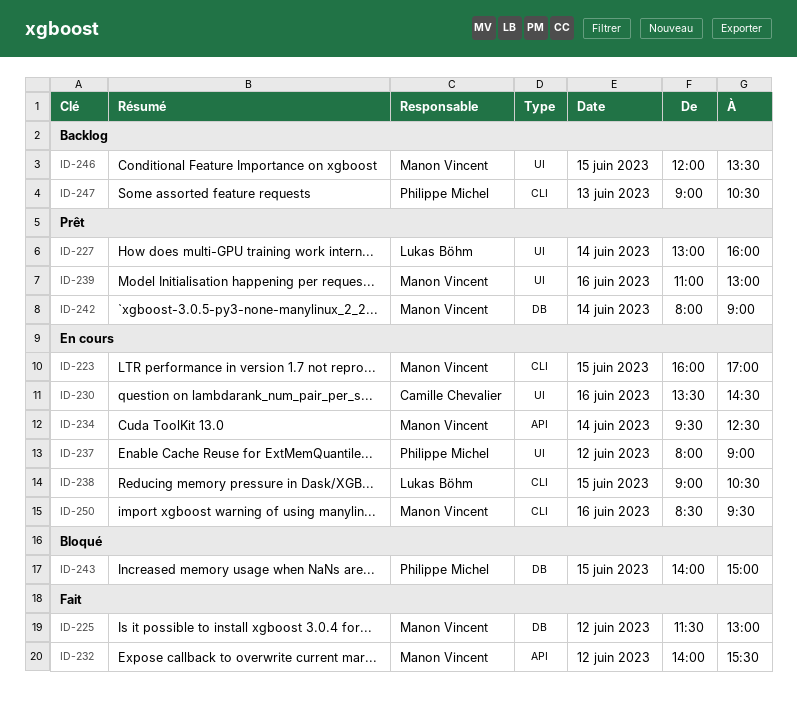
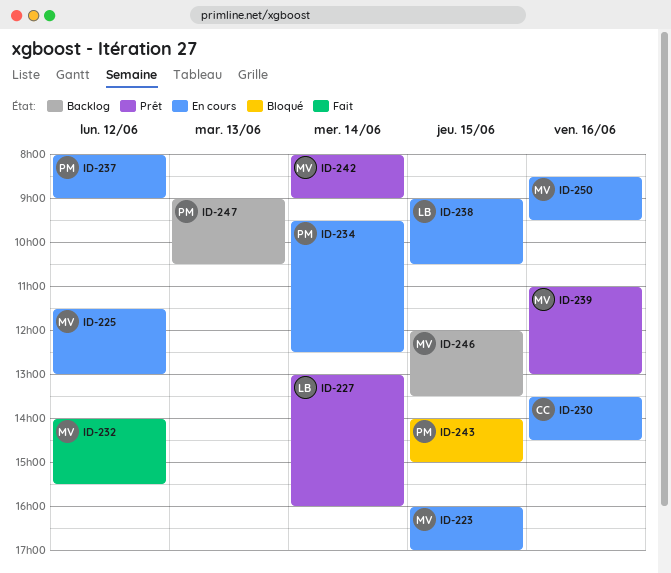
ID-225, status: Fait -> En cours
ID-234, owner: Manon Vincent -> Philippe Michel

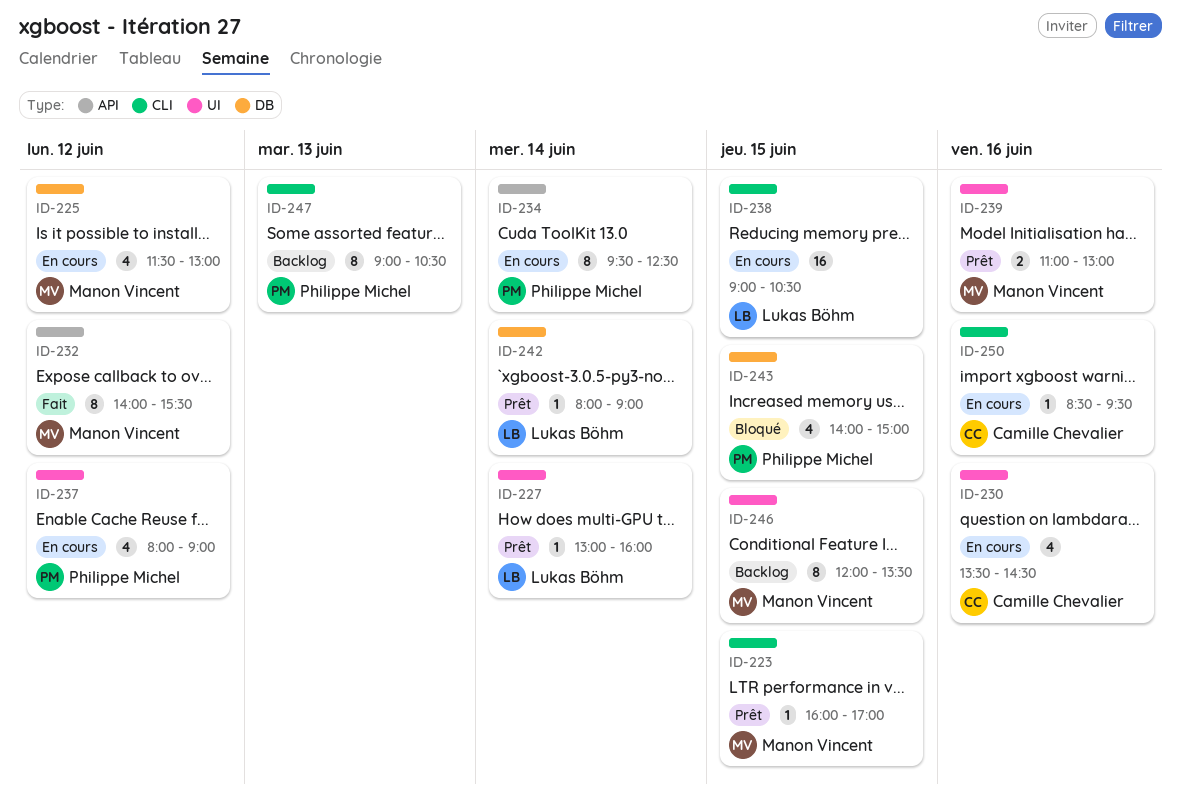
ID-223, status: En cours -> Prêt
ID-242, owner: Manon Vincent -> Lukas Böhm
ID-250, owner: Manon Vincent -> Camille Chevalier

